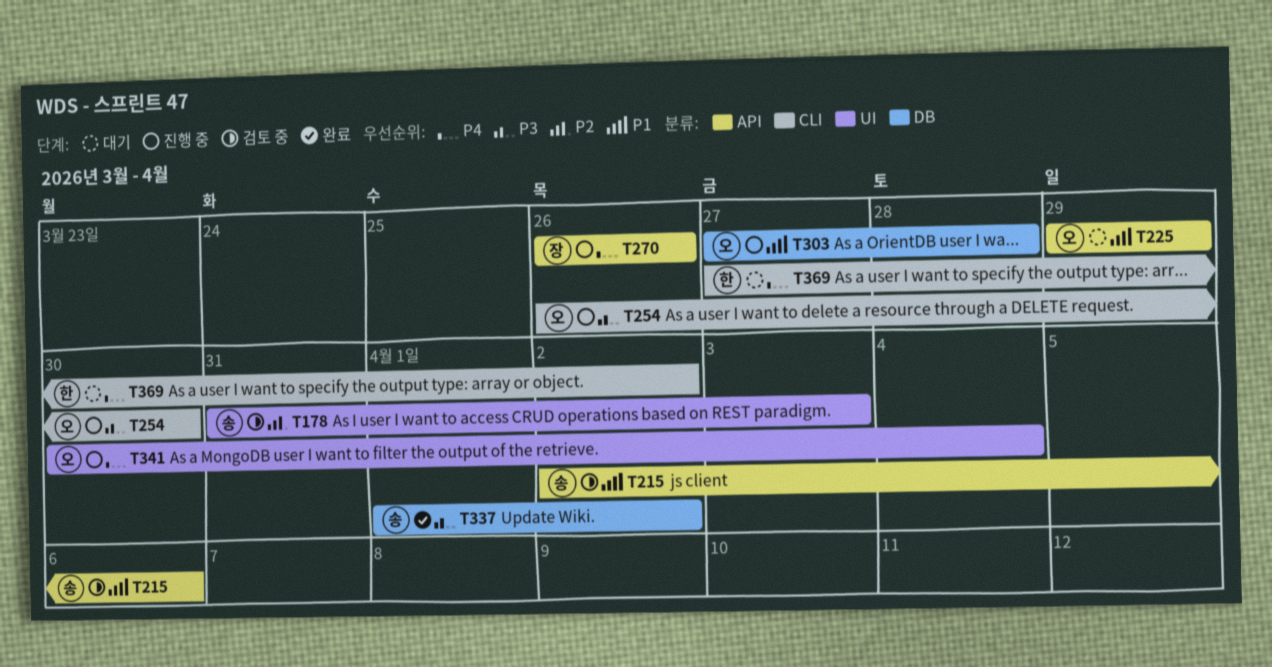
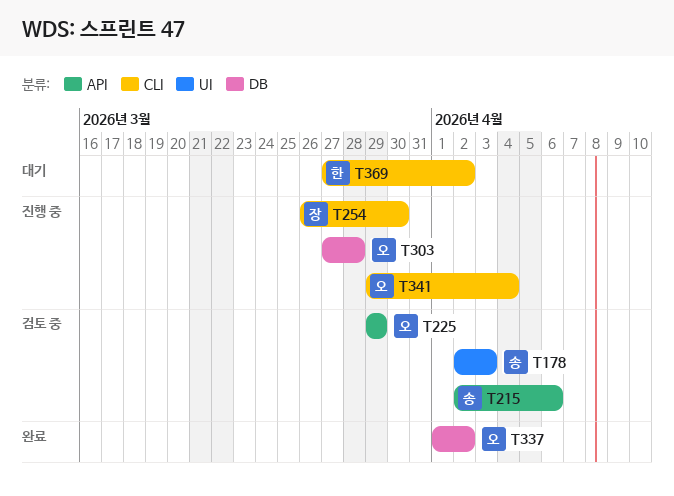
T178, start: Mar 31 -> Apr 2
T225, status: 대기 -> 검토 중
T254, owner: 오 -> 장
T270: present -> none
T337, owner: 송 -> 오
T341, label: UI -> CLI
T341, start: Mar 30 -> Mar 29

